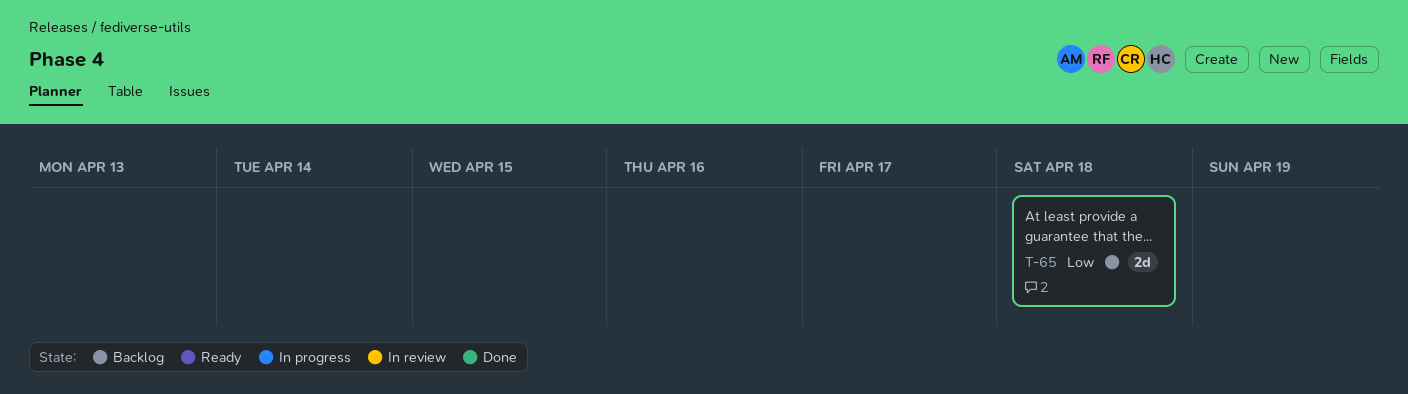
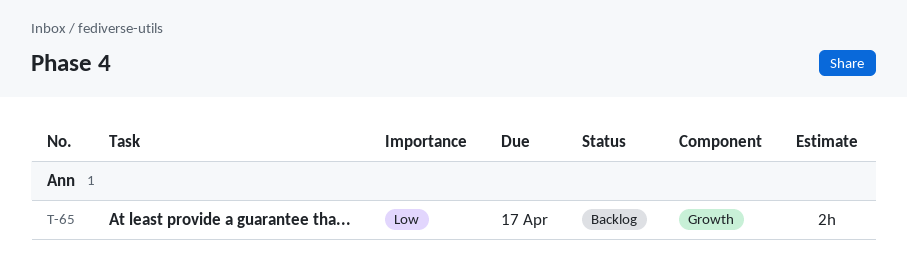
T-65, estimate: 2d -> 2h
T-65, due: Apr 18 -> Apr 17

